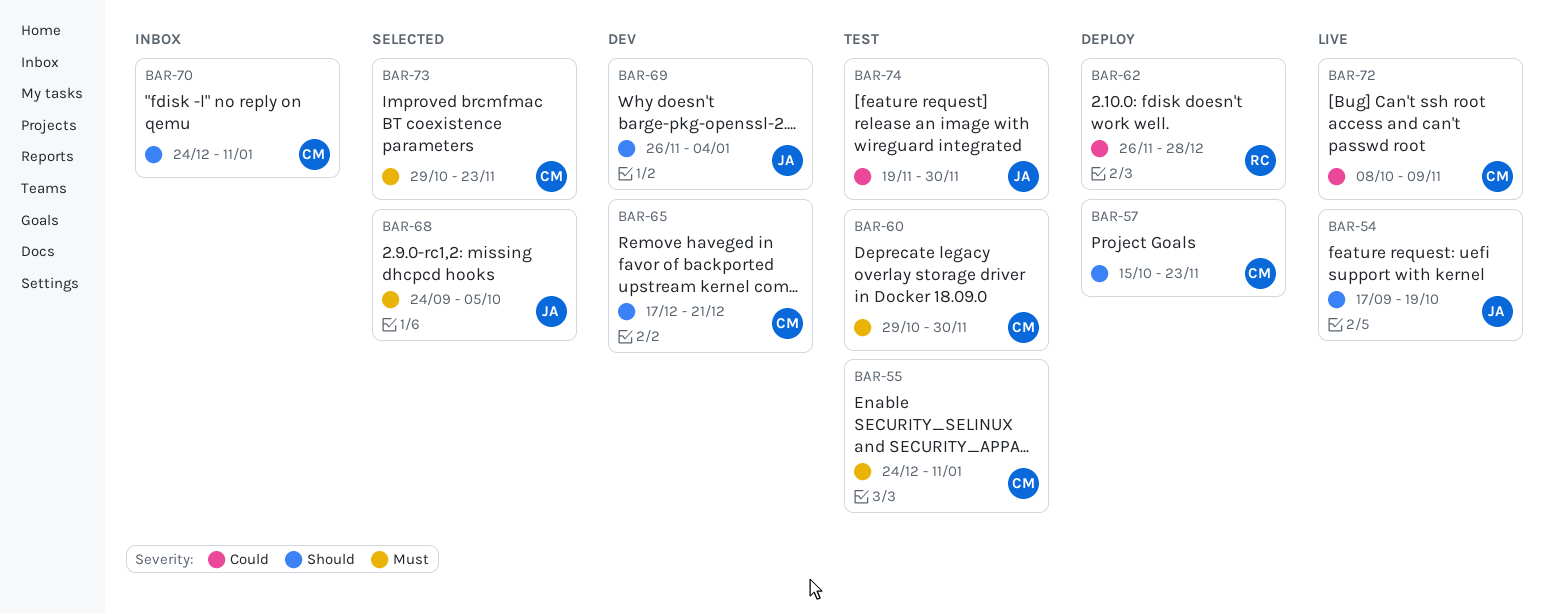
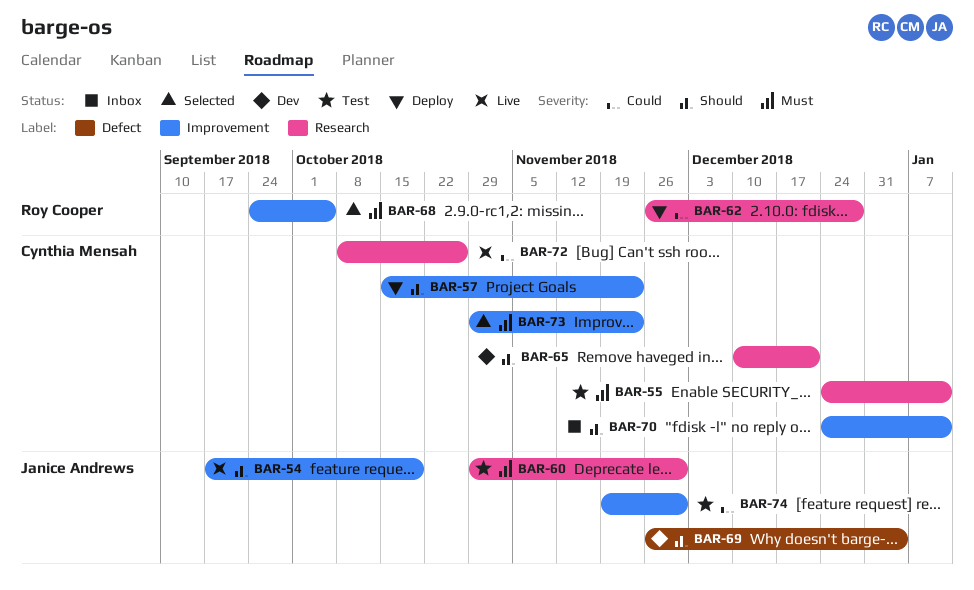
BAR-60, owner: Cynthia Mensah -> Janice Andrews
BAR-65, start: Dec 17 -> Dec 10
BAR-68, owner: Janice Andrews -> Roy Cooper
BAR-72, due: Nov 9 -> Oct 26

